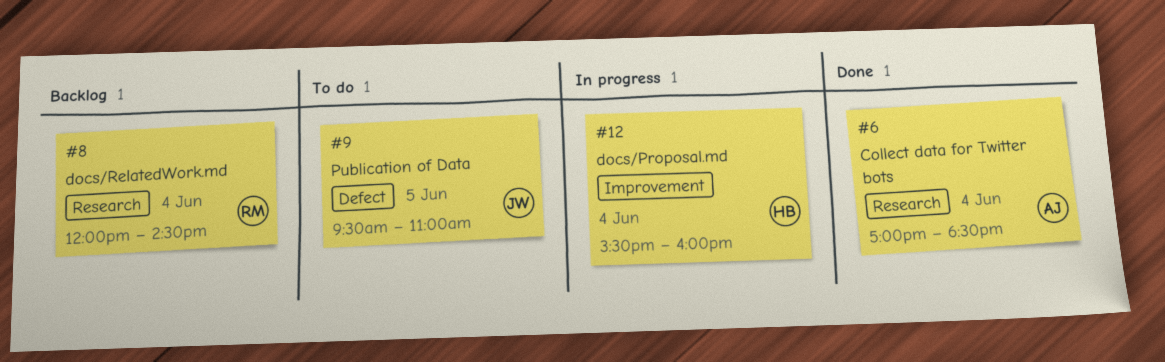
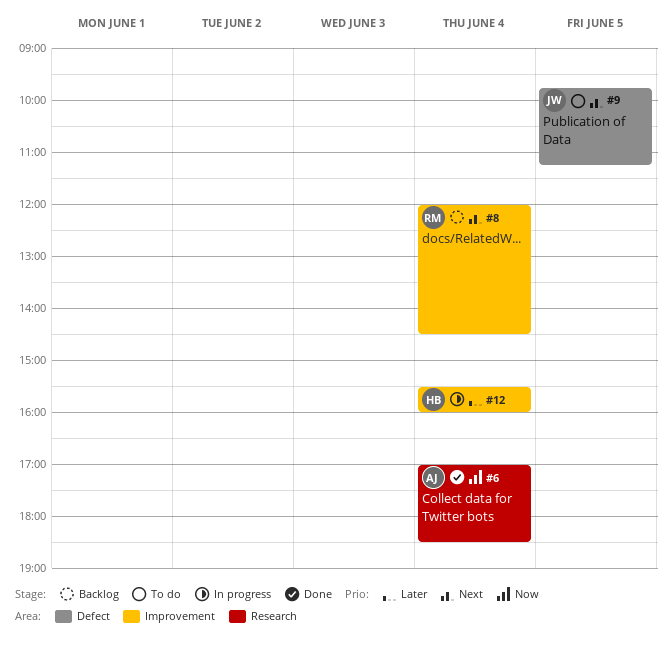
#8, label: Research -> Improvement
#9, begins: 09:30 -> 09:45
#9, ends: 11:00 -> 11:15

